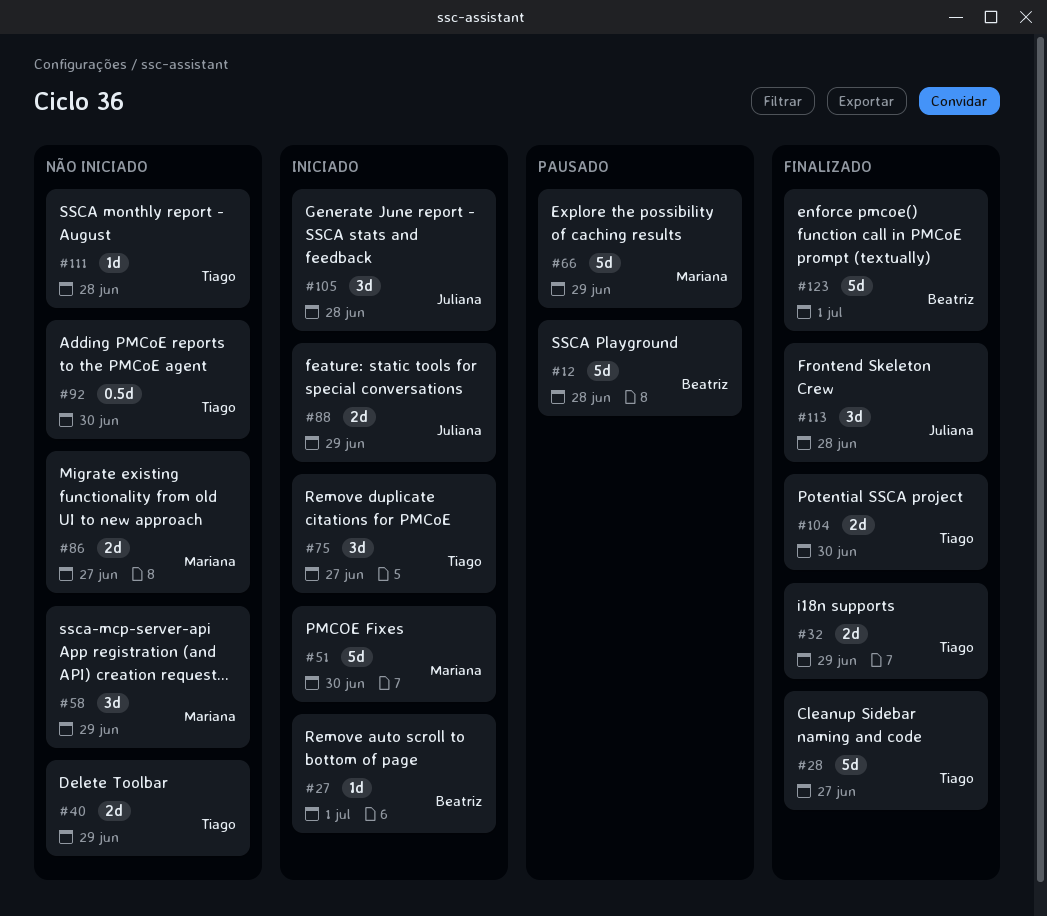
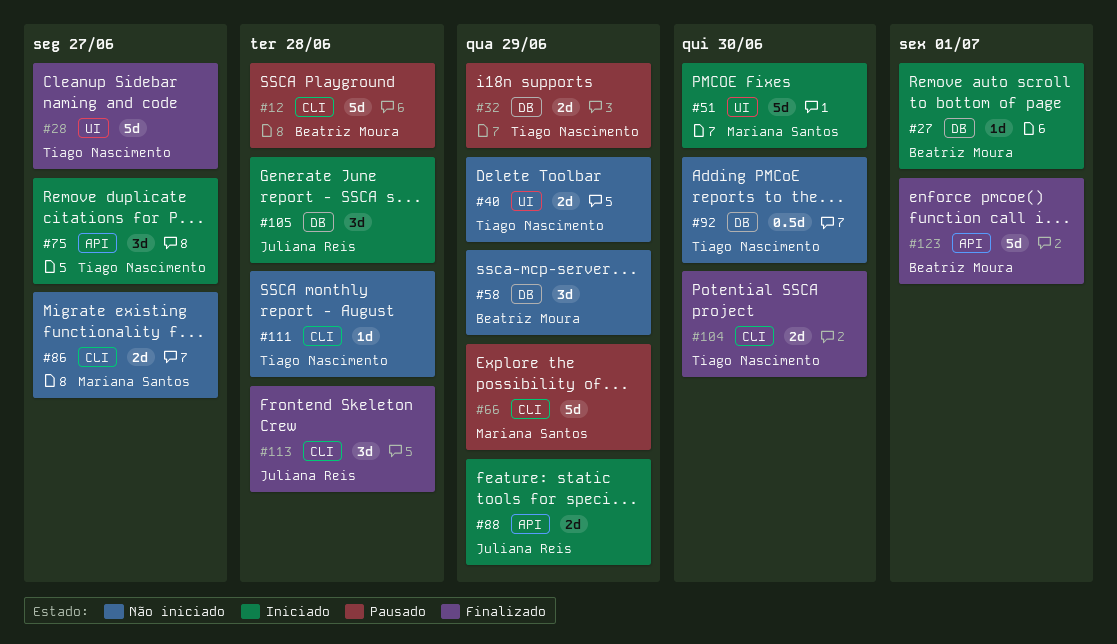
#32, status: Finalizado -> Pausado
#58, owner: Mariana Santos -> Beatriz Moura

